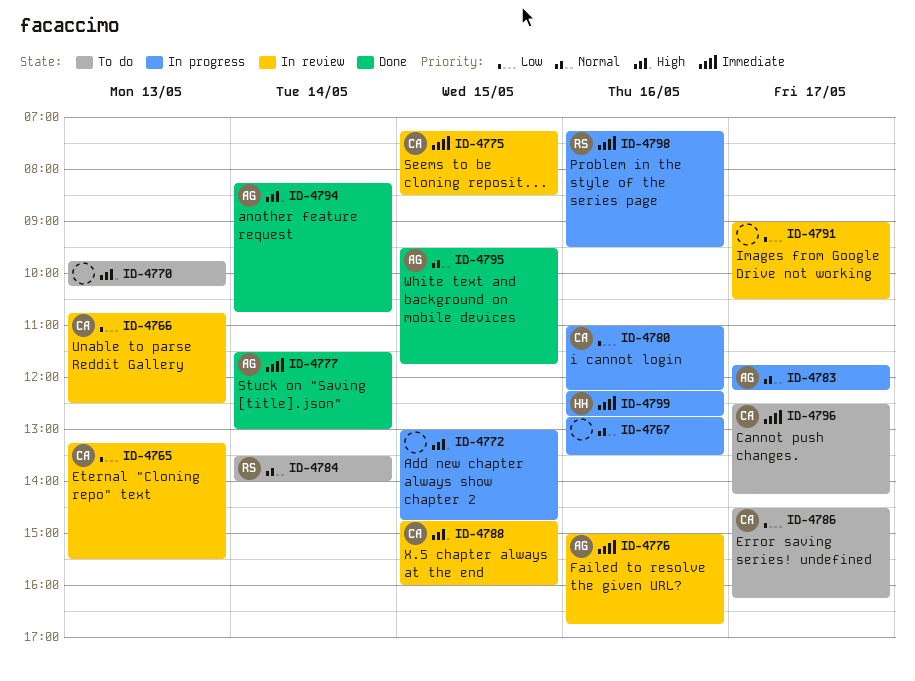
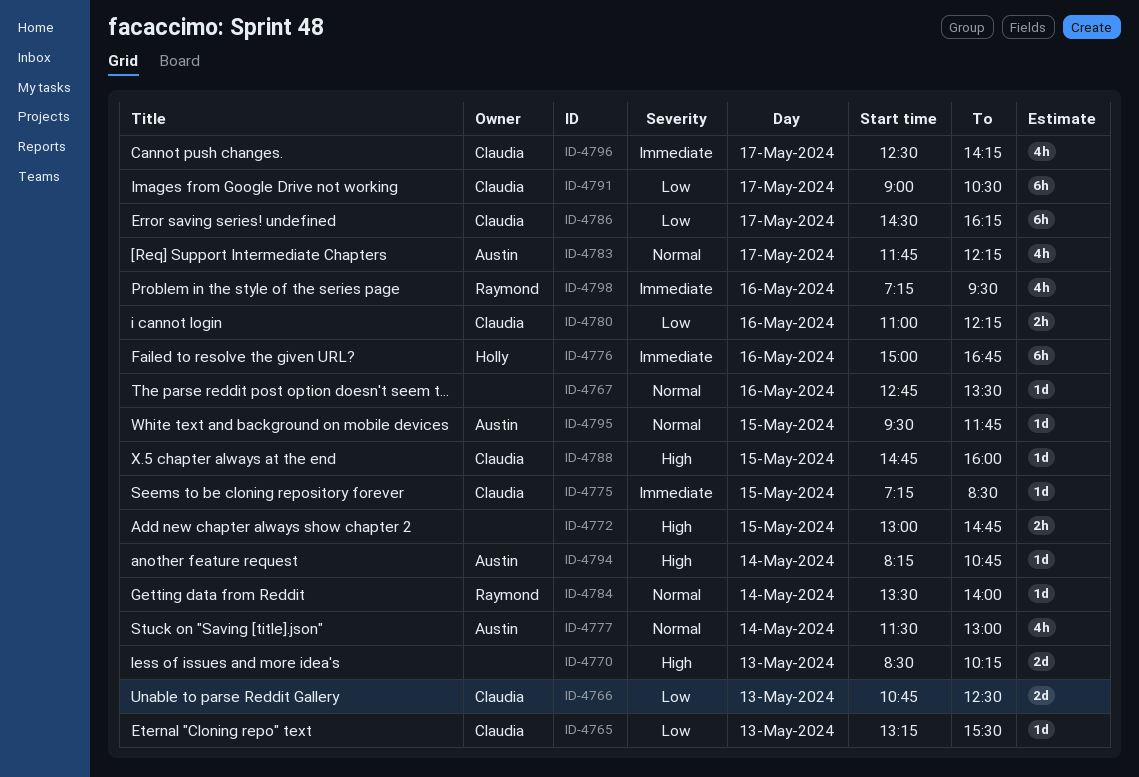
ID-4770, begins: 09:45 -> 08:30
ID-4776, owner: Austin -> Holly
ID-4777, priority: Immediate -> Normal
ID-4791, owner: none -> Claudia
ID-4799: present -> none

